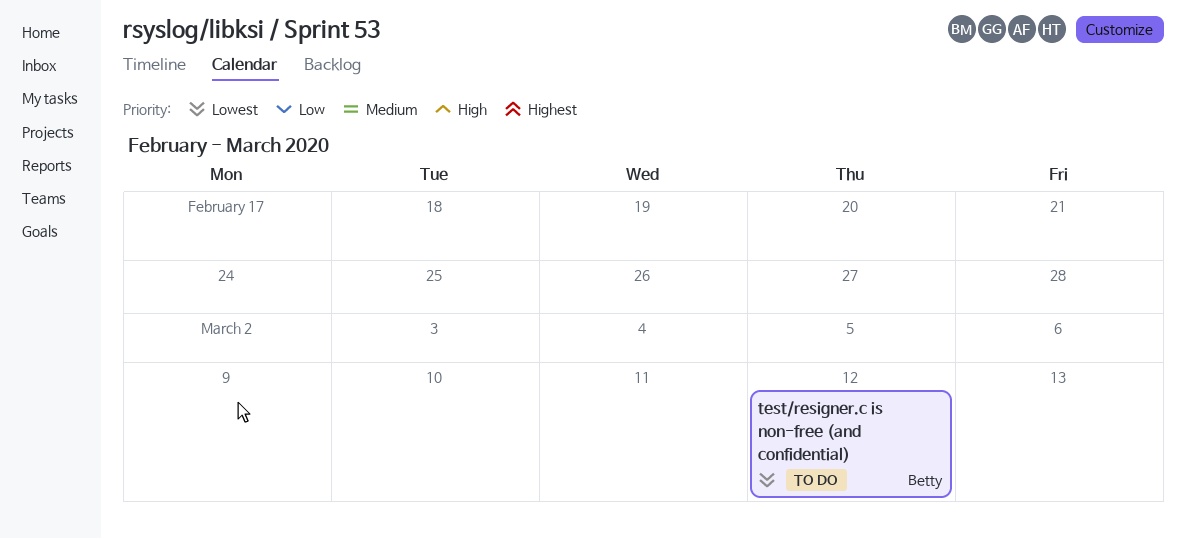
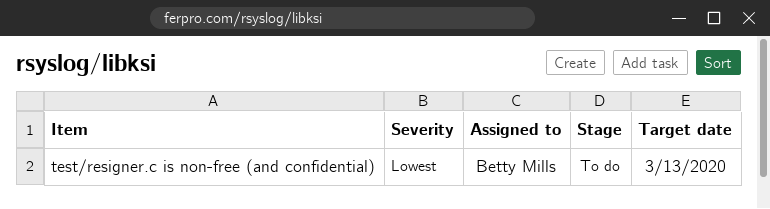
test/resigner.c is non-free (and confidential), due: Mar 12 -> Mar 13

